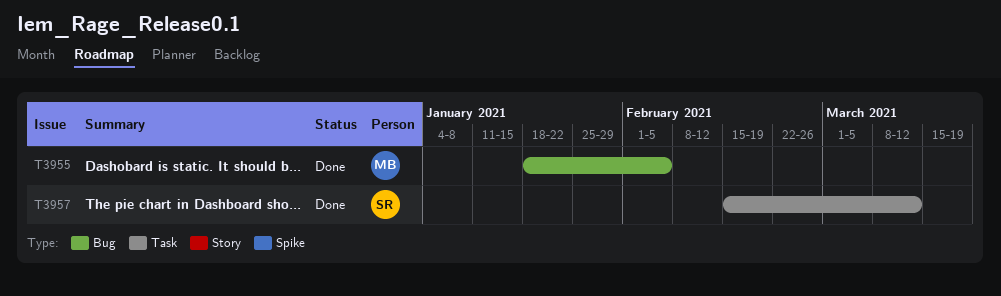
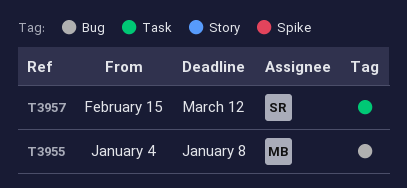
T3955, start: Jan 18 -> Jan 4
T3955, due: Feb 5 -> Jan 8

